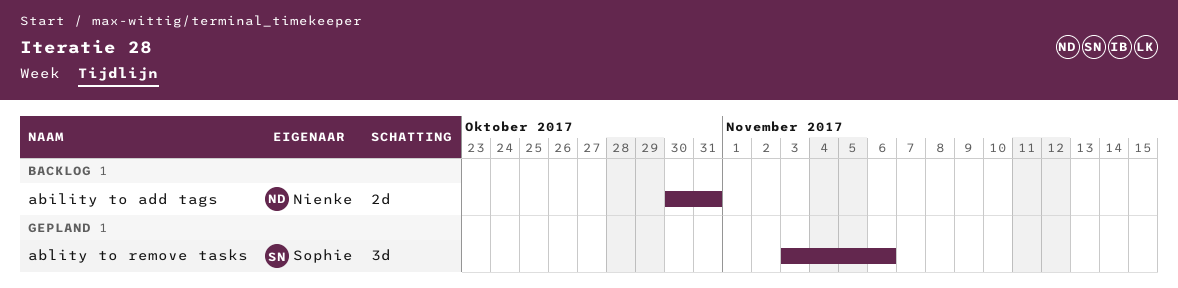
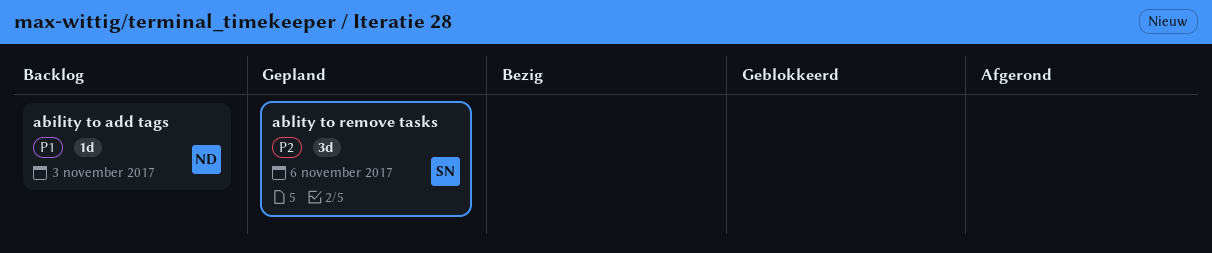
ability to add tags, estimate: 2d -> 1d
ability to add tags, due: Oct 31 -> Nov 3

